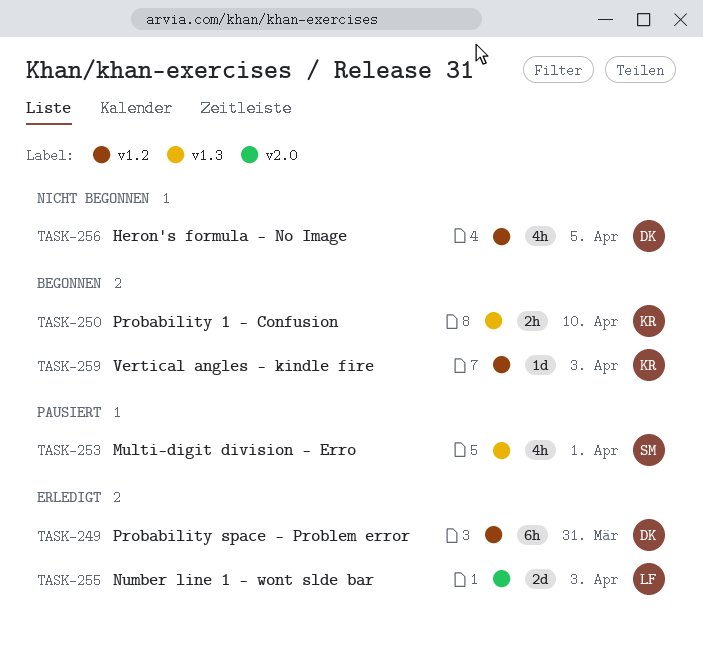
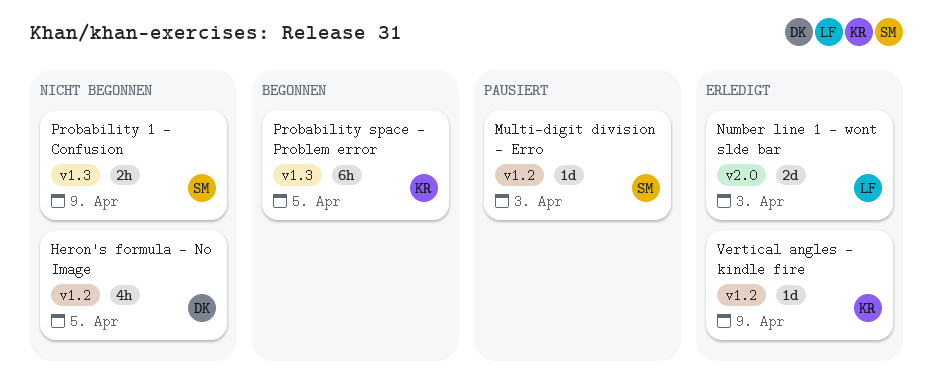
Multi-digit division - Erro, label: v1.3 -> v1.2
Multi-digit division - Erro, estimate: 4h -> 1d
Multi-digit division - Erro, due: Apr 1 -> Apr 3
Probability 1 - Confusion, status: Begonnen -> Nicht begonnen
Probability 1 - Confusion, owner: KR -> SM
Probability 1 - Confusion, due: Apr 10 -> Apr 9
Probability space - Problem error, status: Erledigt -> Begonnen
Probability space - Problem error, owner: DK -> KR
Probability space - Problem error, label: v1.2 -> v1.3
Probability space - Problem error, due: Mar 31 -> Apr 5
Vertical angles - kindle fire, status: Begonnen -> Erledigt
Vertical angles - kindle fire, due: Apr 3 -> Apr 9

